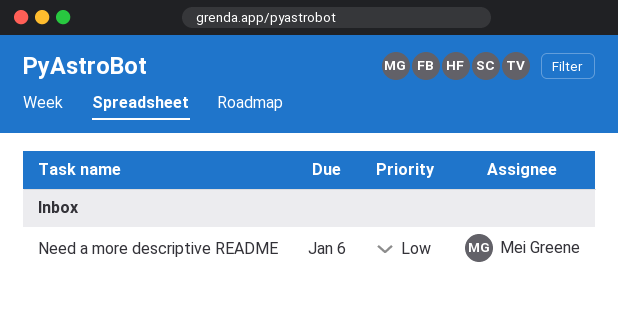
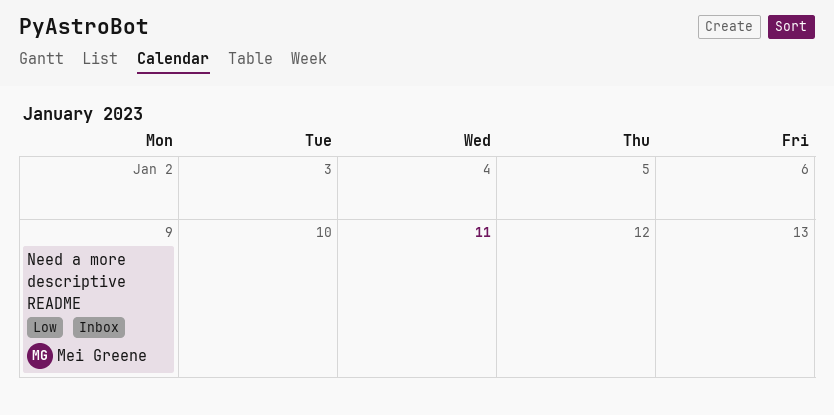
Need a more descriptive README, due: Jan 6 -> Jan 9

